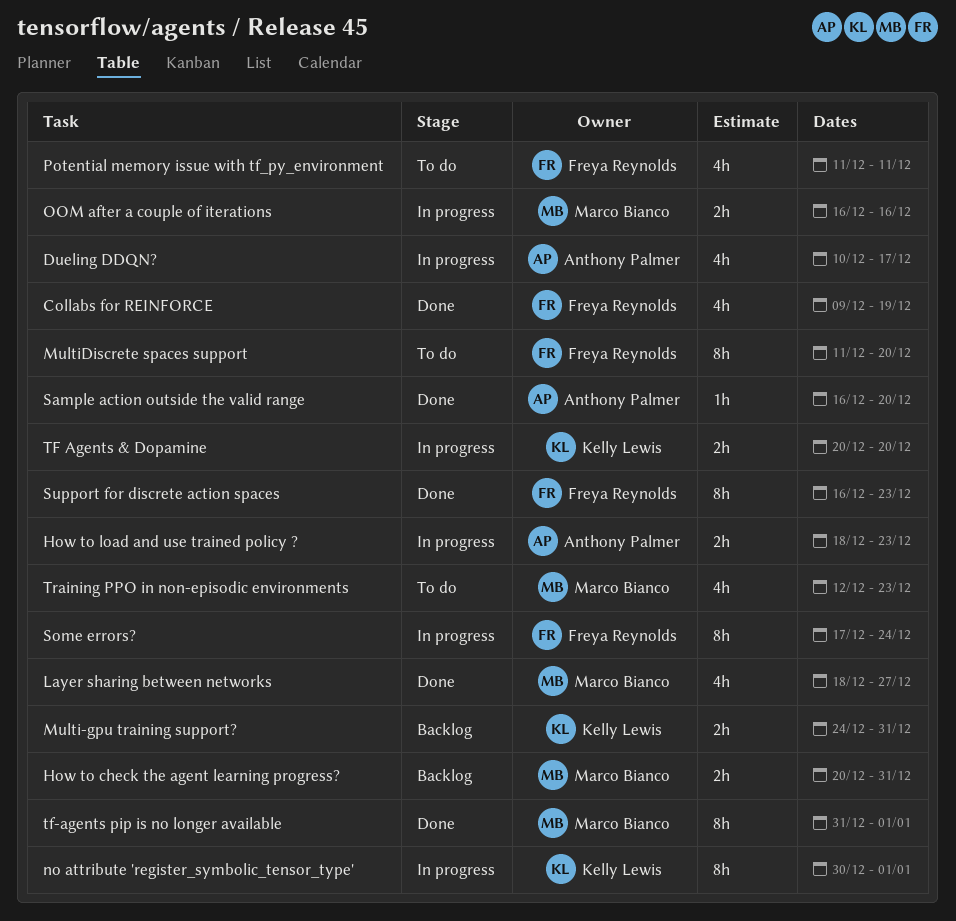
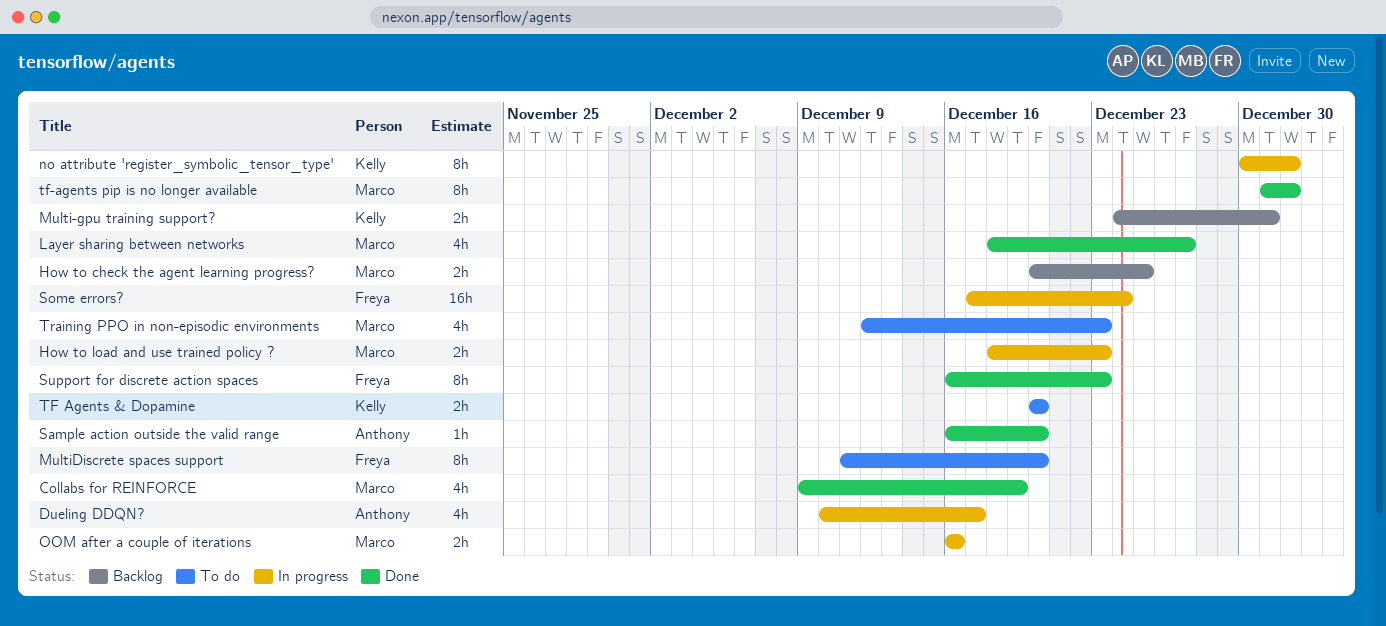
Collabs for REINFORCE, owner: Freya Reynolds -> Marco Bianco
How to check the agent learning progress?, due: Dec 31 -> Dec 25
How to load and use trained policy ?, owner: Anthony Palmer -> Marco Bianco
Potential memory issue with tf_py_environment: present -> none
Some errors?, estimate: 8h -> 16h
TF Agents & Dopamine, status: In progress -> To do

